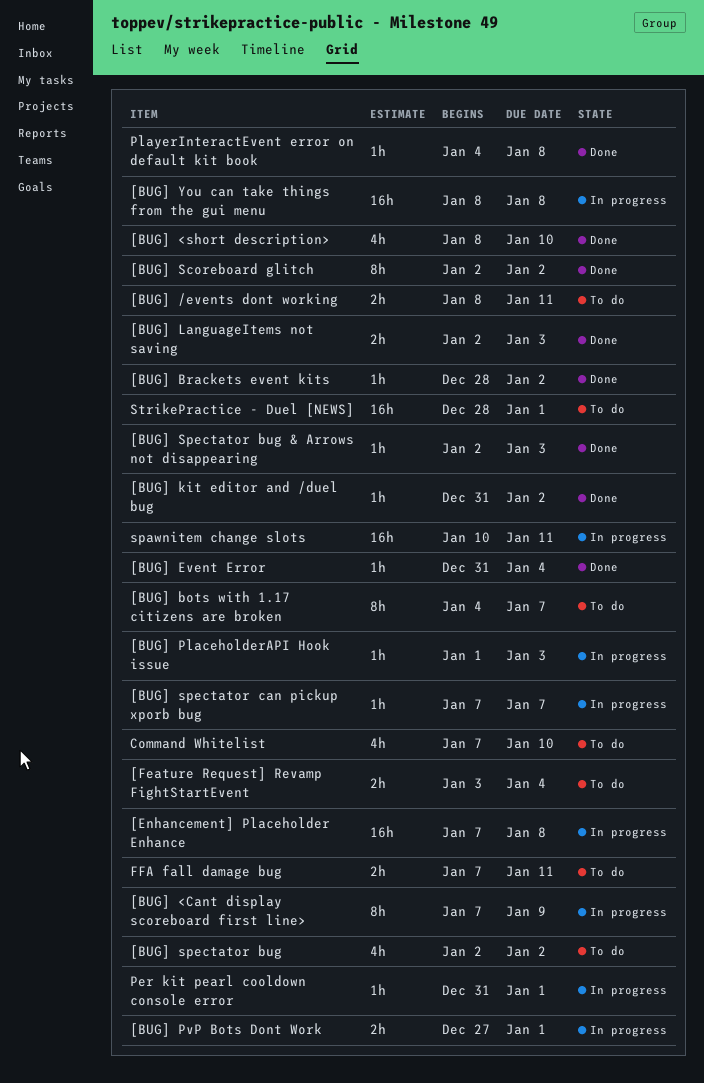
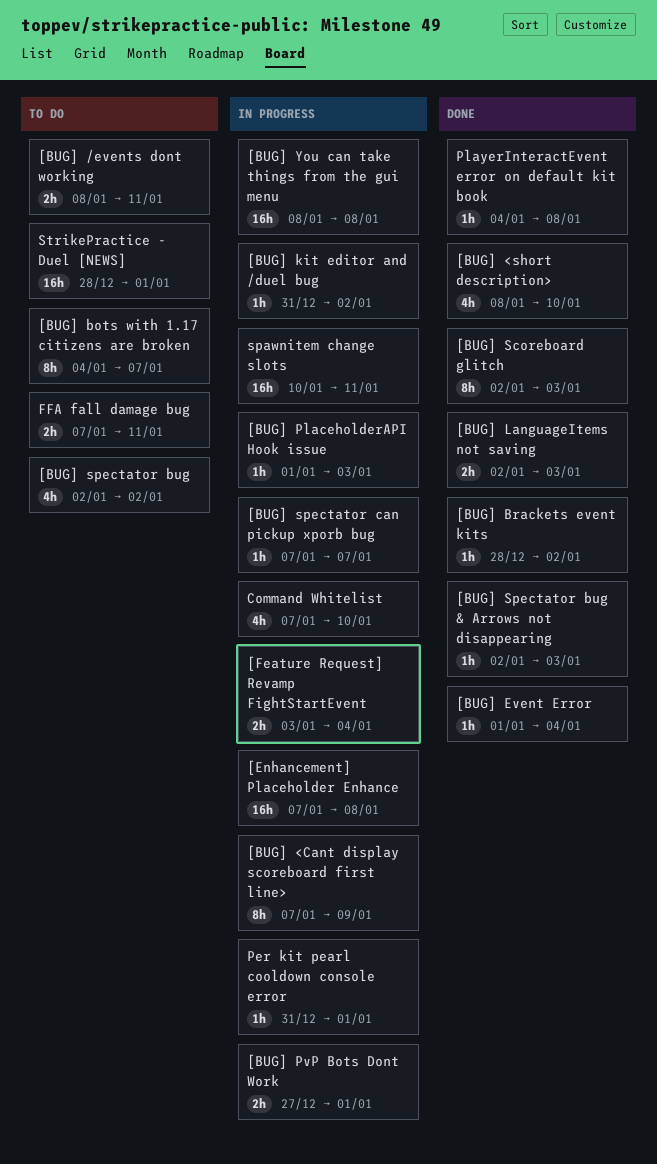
[BUG] Event Error, start: Dec 31 -> Jan 1
[BUG] kit editor and /duel bug, status: Done -> In progress
[BUG] Scoreboard glitch, due: Jan 2 -> Jan 3
[Feature Request] Revamp FightStartEvent, status: To do -> In progress
Command Whitelist, status: To do -> In progress

